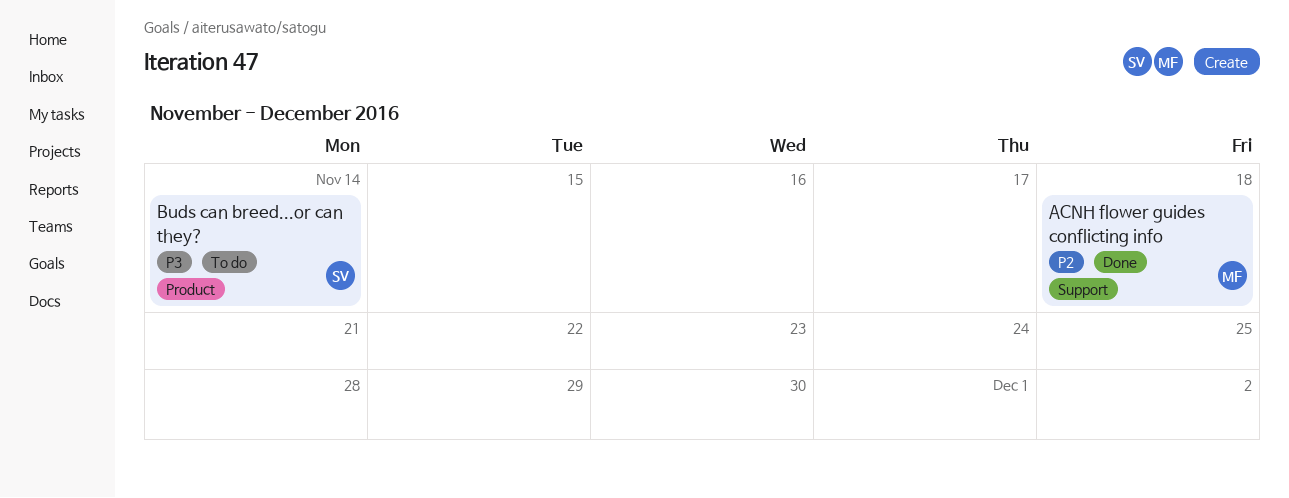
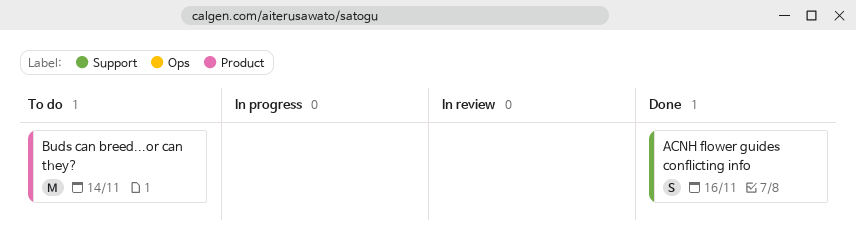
ACNH flower guides conflicting info, due: Nov 18 -> Nov 16

